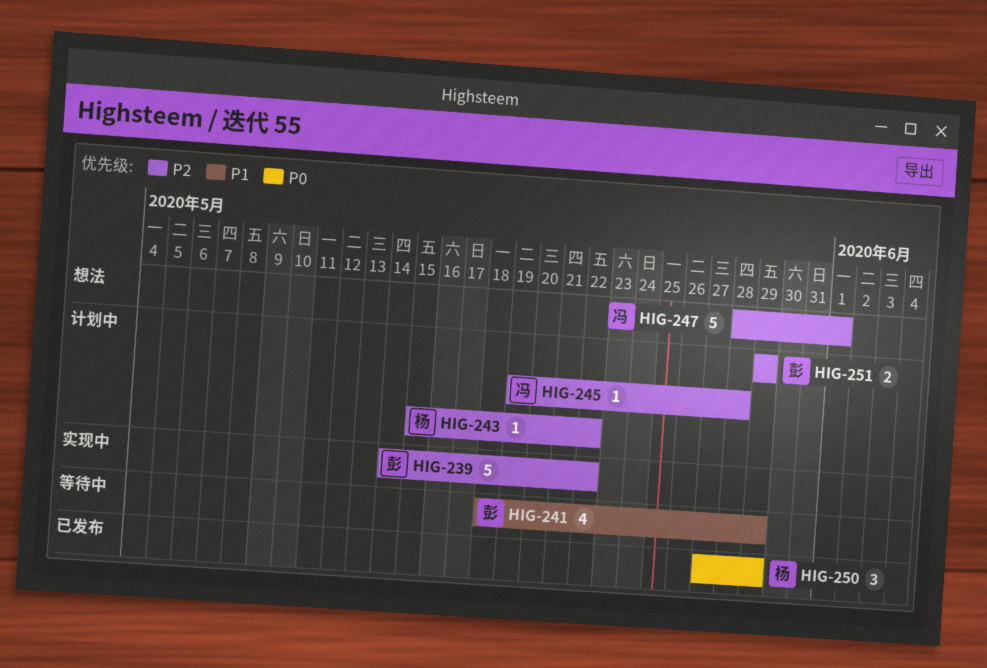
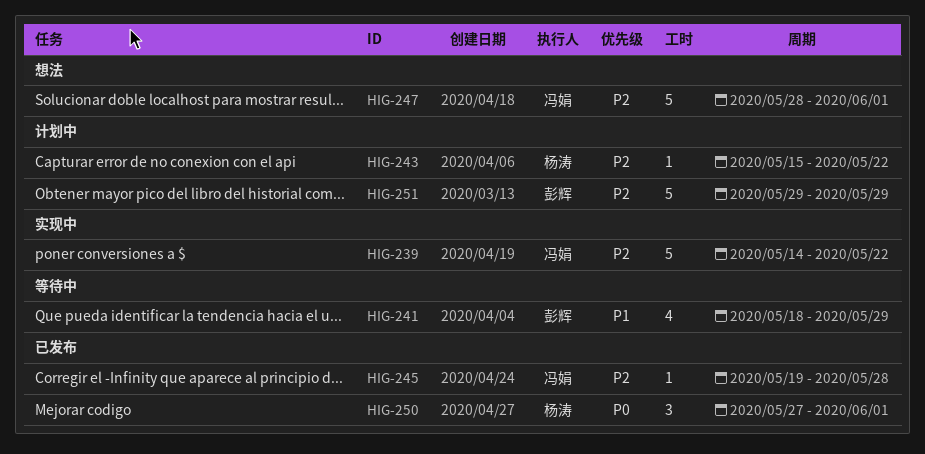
HIG-239, owner: 彭辉 -> 冯娟
HIG-245, status: 计划中 -> 已发布
HIG-250, due: May 29 -> Jun 1
HIG-251, estimate: 2 -> 5

